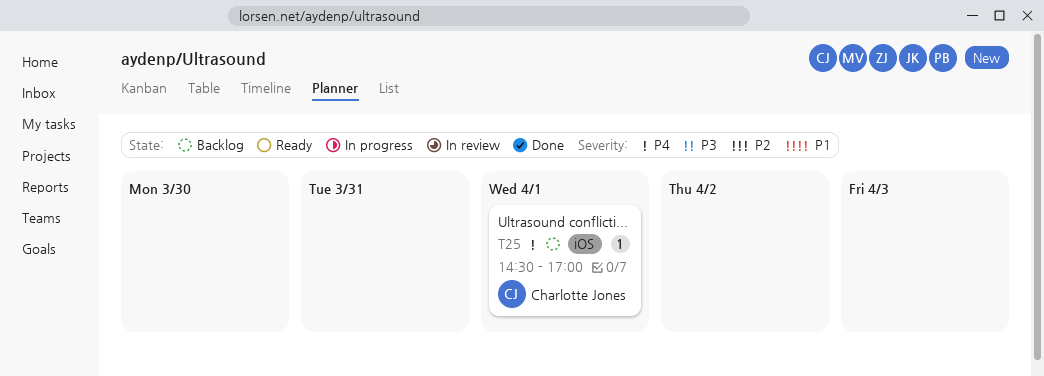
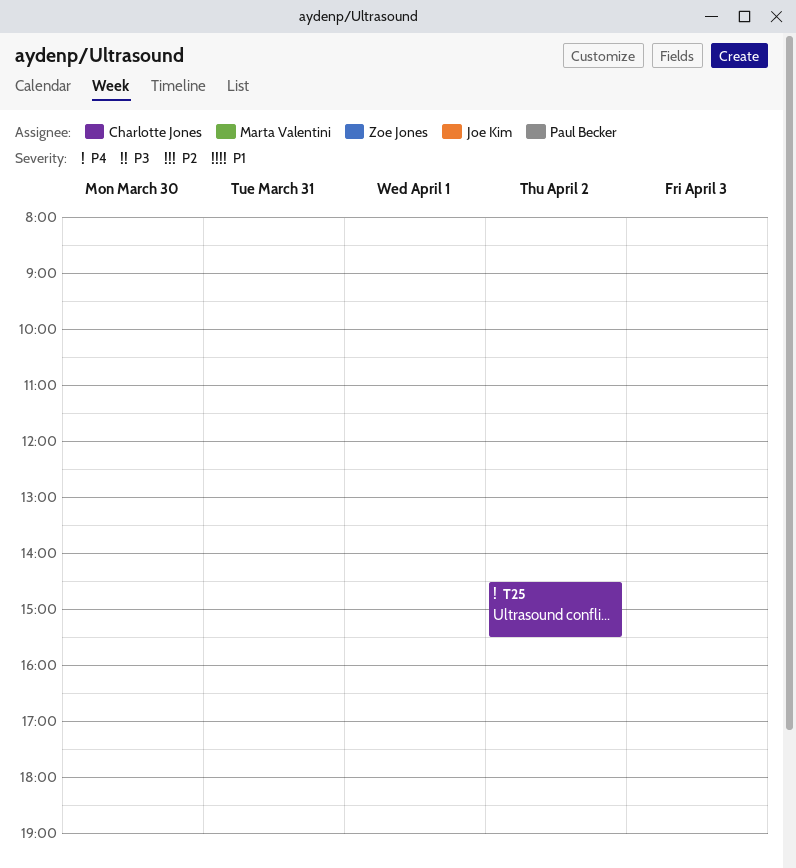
T25, day: Apr 1 -> Apr 2
T25, ends: 17:00 -> 15:30

